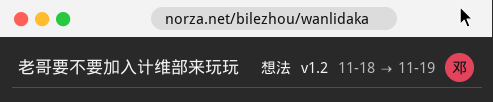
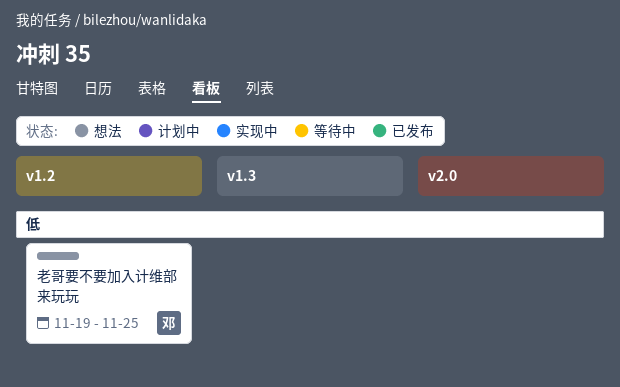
老哥要不要加入计维部来玩玩, start: Nov 18 -> Nov 19
老哥要不要加入计维部来玩玩, due: Nov 19 -> Nov 25

